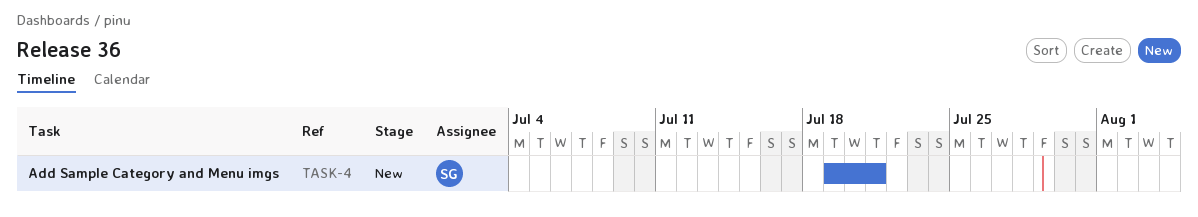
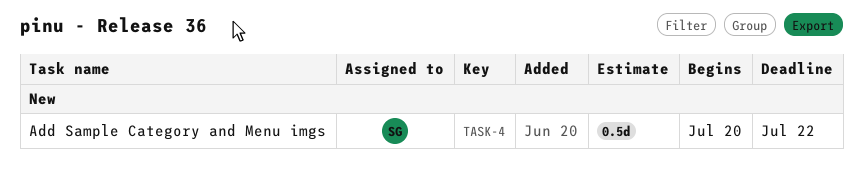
TASK-4, start: Jul 19 -> Jul 20
TASK-4, due: Jul 21 -> Jul 22

